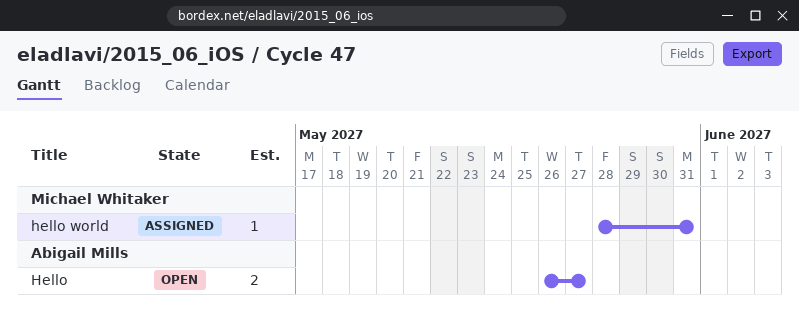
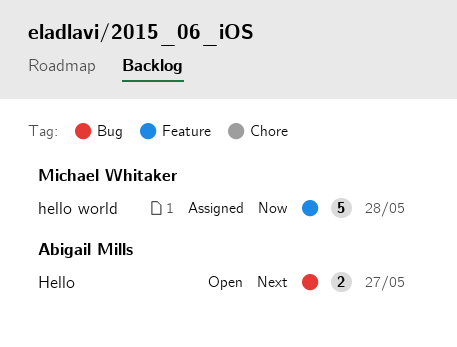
hello world, estimate: 1 -> 5
hello world, due: May 31 -> May 28

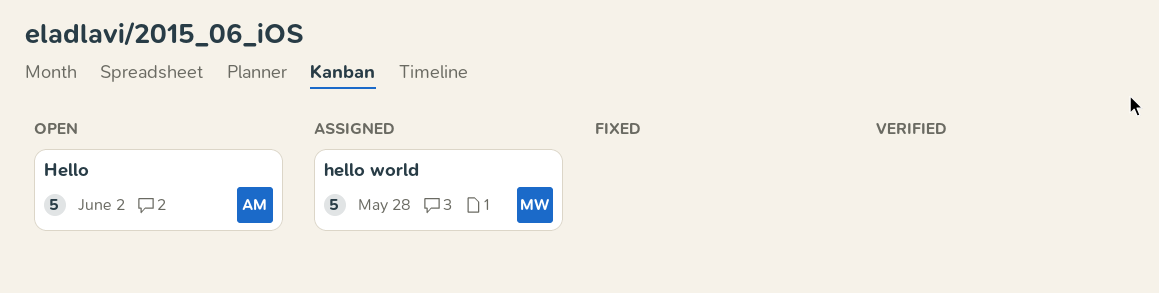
Hello, estimate: 2 -> 5
Hello, due: May 27 -> Jun 2

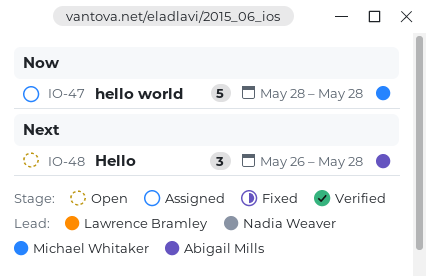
Hello, estimate: 5 -> 3
Hello, due: Jun 2 -> May 28

